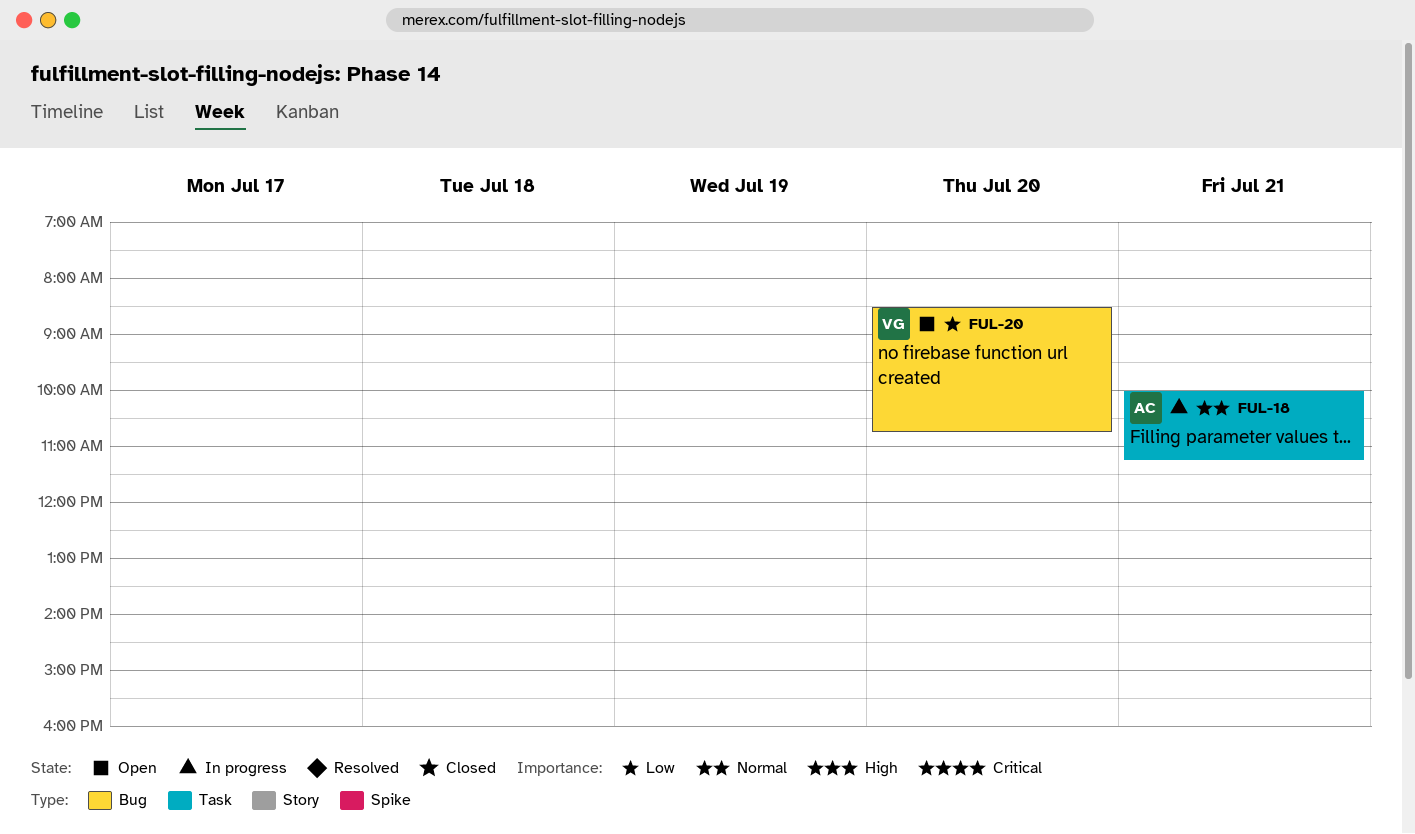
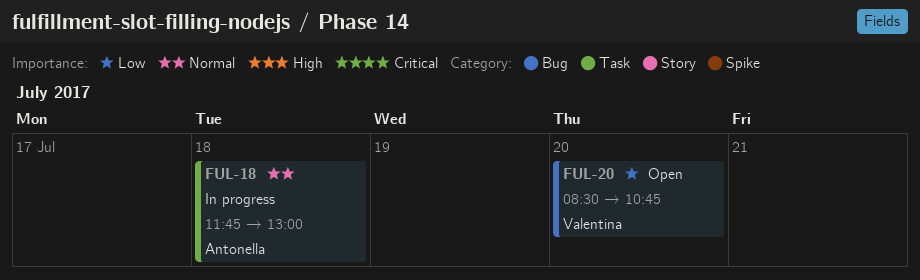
FUL-18, day: Jul 21 -> Jul 18
FUL-18, begins: 10:00 -> 11:45
FUL-18, ends: 11:15 -> 13:00

